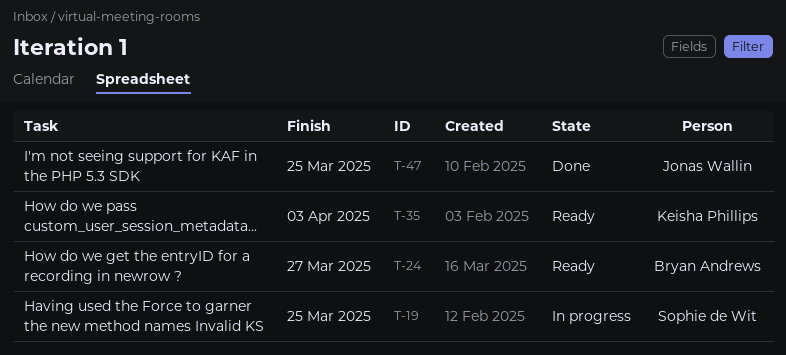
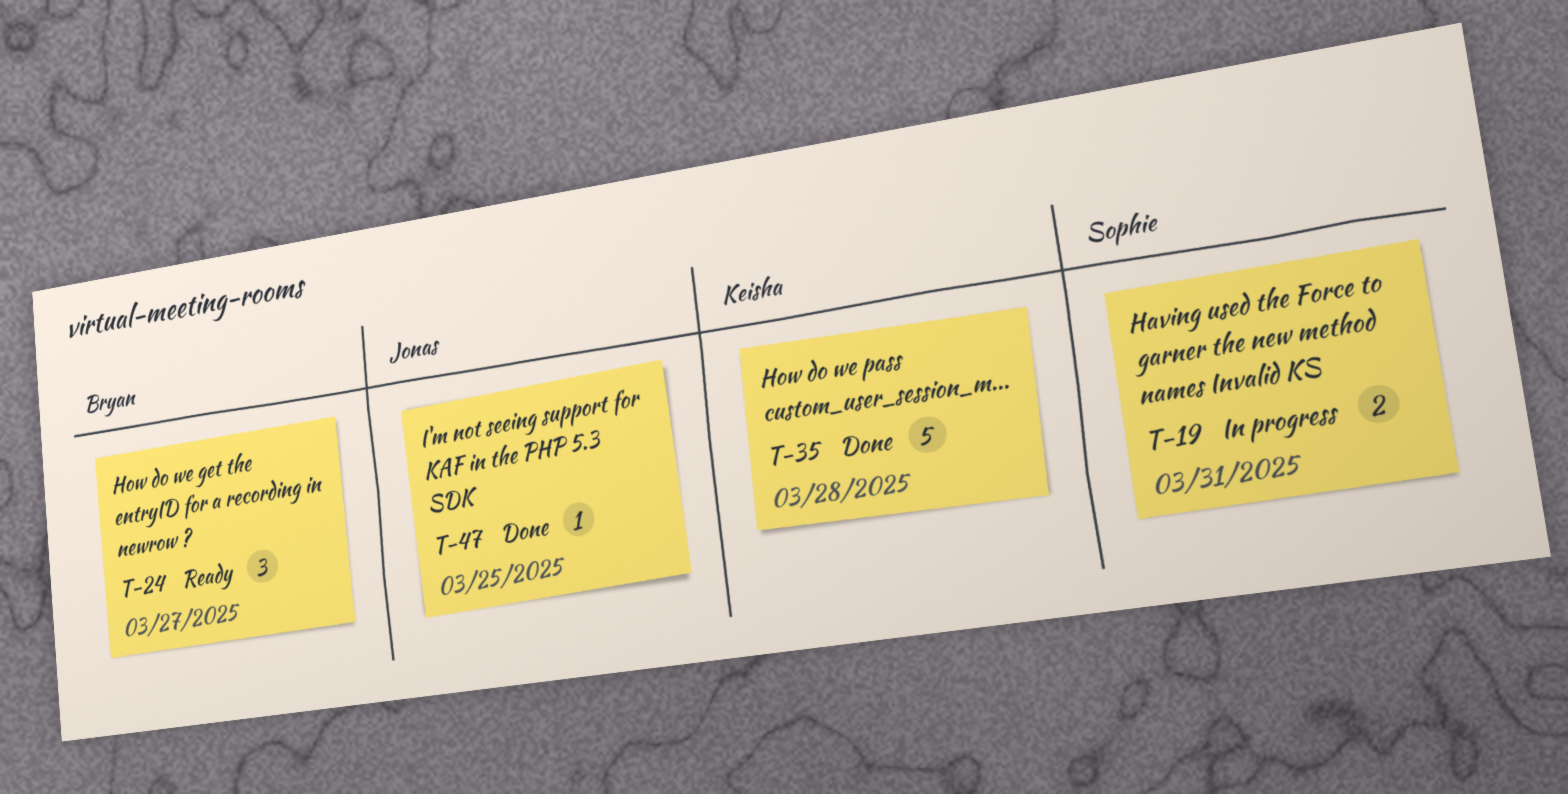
T-19, due: Mar 25 -> Mar 31
T-35, status: Ready -> Done
T-35, due: Apr 3 -> Mar 28

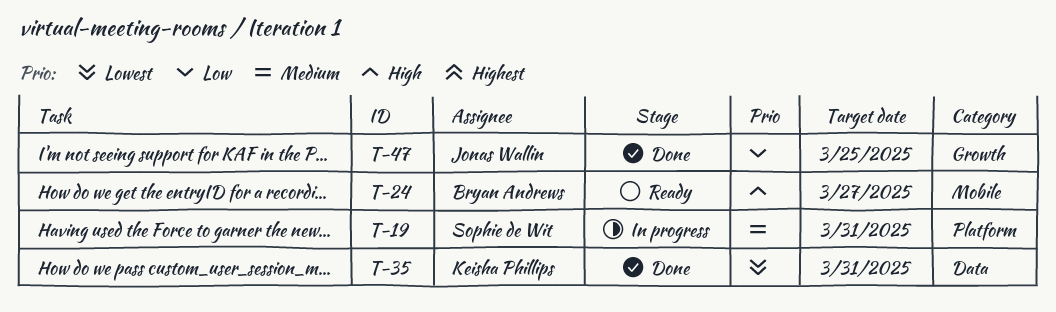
T-35, due: Mar 28 -> Mar 31

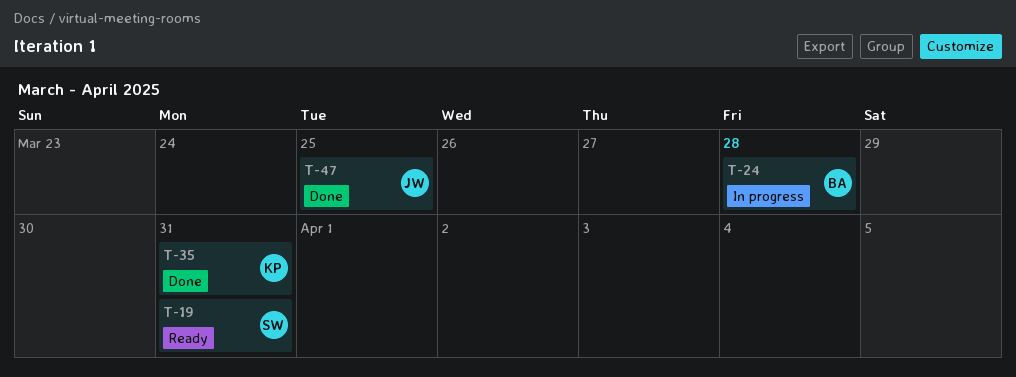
T-19, status: In progress -> Ready
T-24, status: Ready -> In progress
T-24, due: Mar 27 -> Mar 28

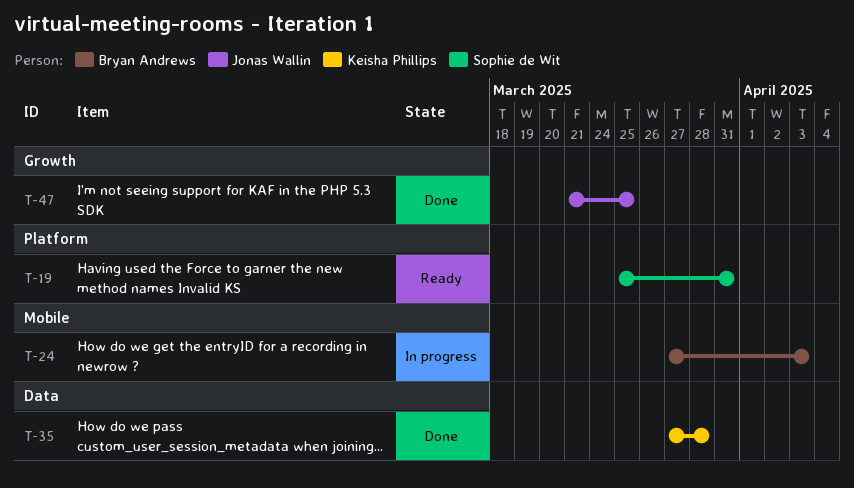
T-24, due: Mar 28 -> Apr 3
T-35, due: Mar 31 -> Mar 28

